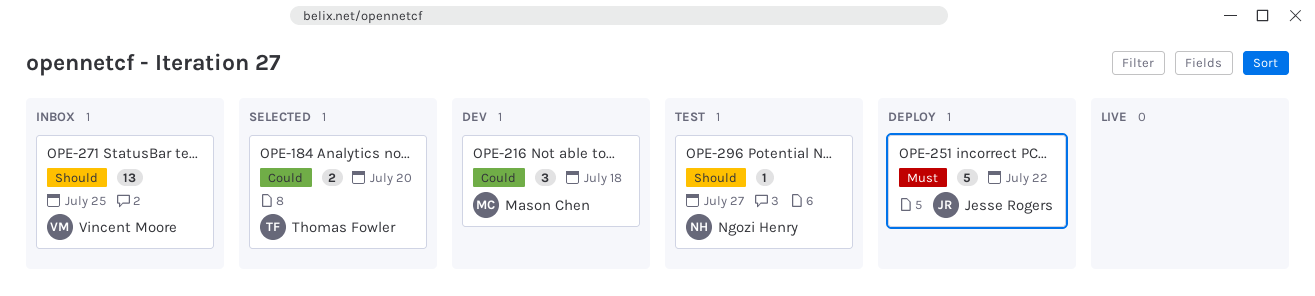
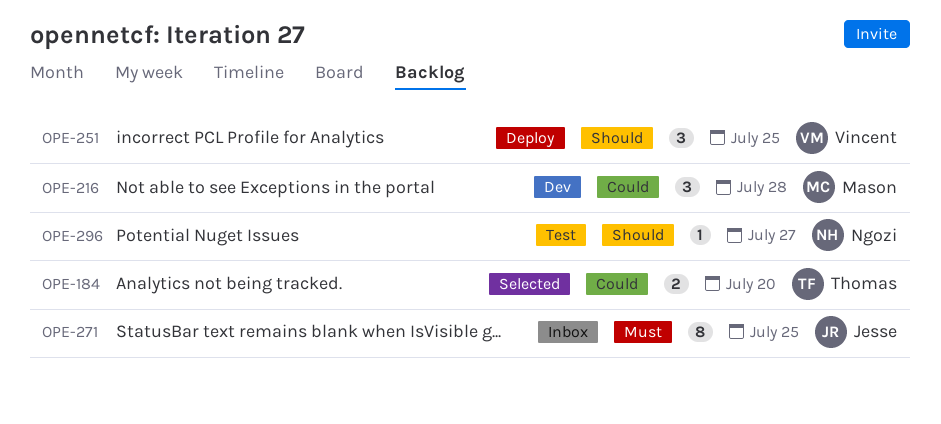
OPE-216, due: Jul 18 -> Jul 28
OPE-251, owner: Jesse Rogers -> Vincent Moore
OPE-251, priority: Must -> Should
OPE-251, estimate: 5 -> 3
OPE-251, due: Jul 22 -> Jul 25
OPE-271, owner: Vincent Moore -> Jesse Rogers
OPE-271, priority: Should -> Must
OPE-271, estimate: 13 -> 8

